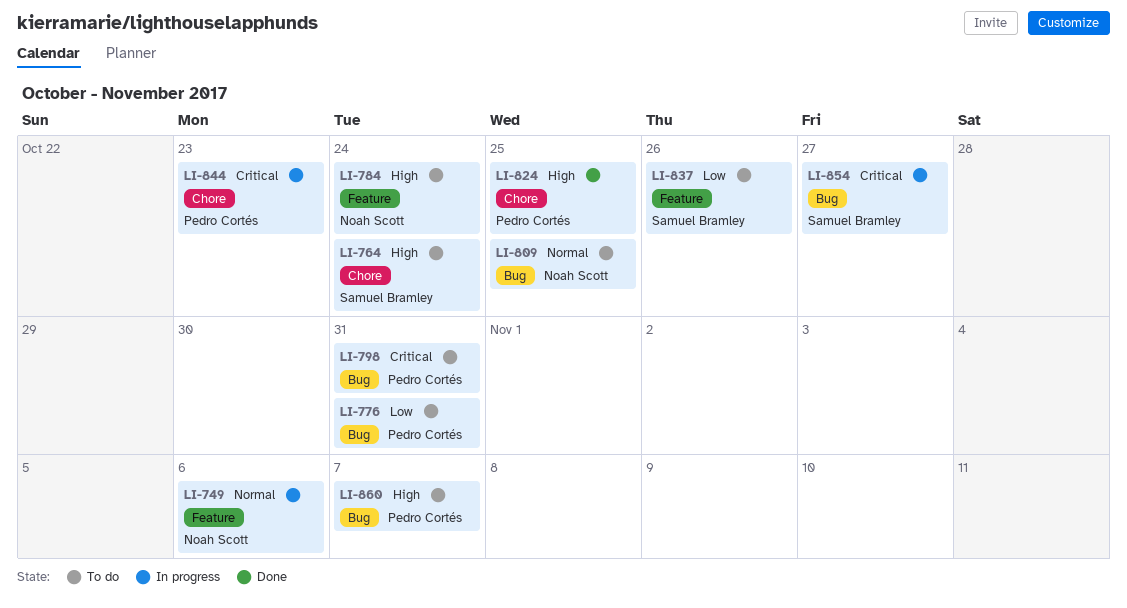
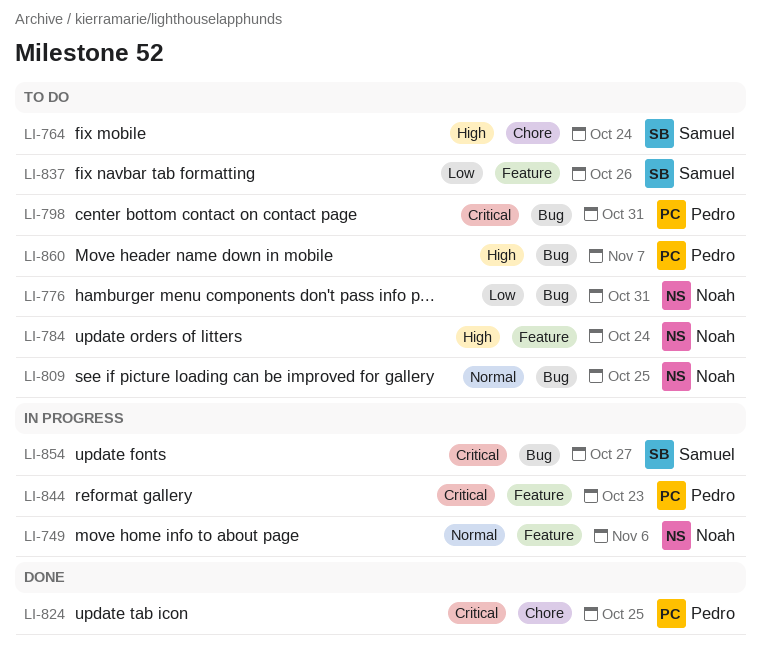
LI-776, owner: Pedro Cortés -> Noah Scott
LI-824, priority: High -> Critical
LI-844, label: Chore -> Feature

